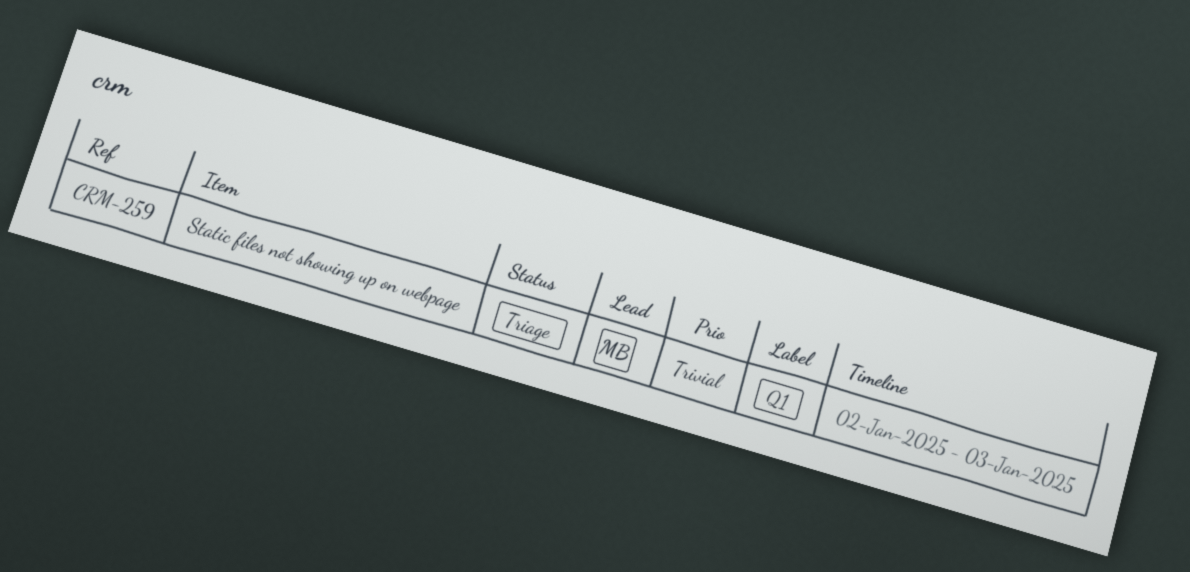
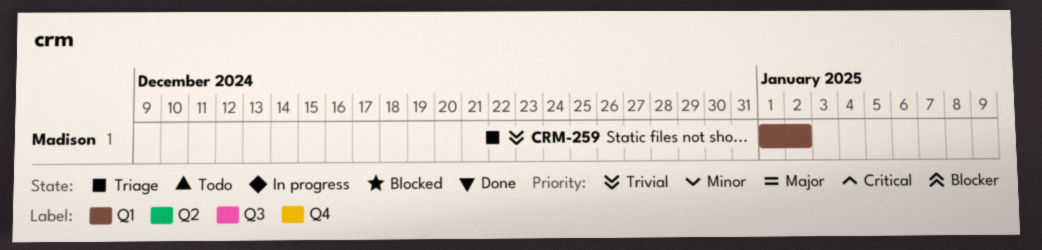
CRM-259, start: Jan 2 -> Jan 1
CRM-259, due: Jan 3 -> Jan 2

